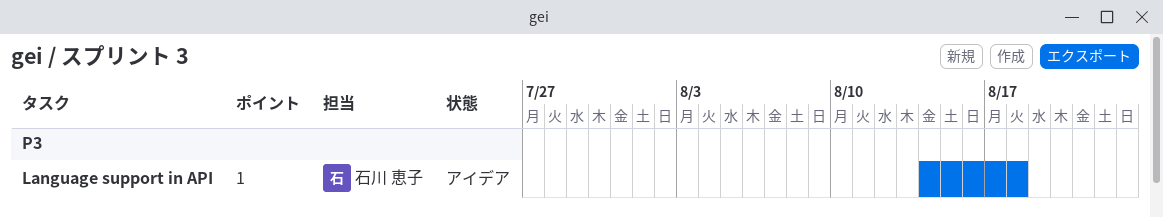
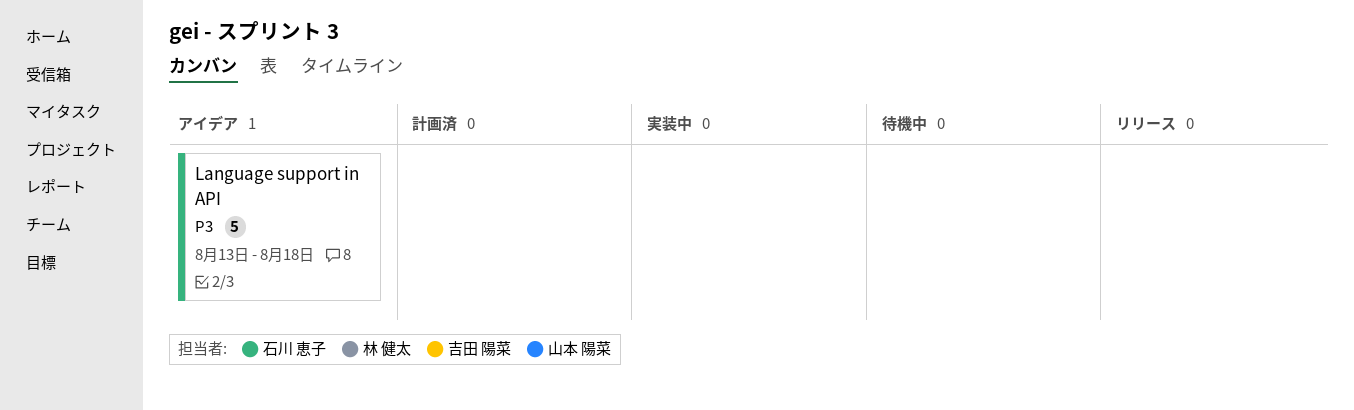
Language support in API, estimate: 1 -> 5
Language support in API, start: Aug 14 -> Aug 13

